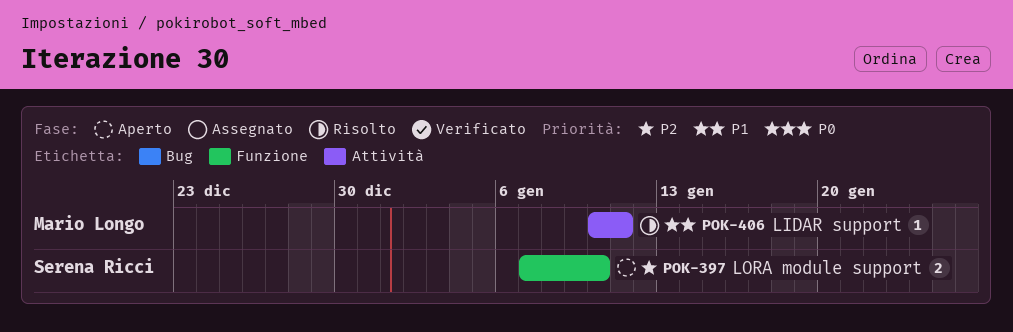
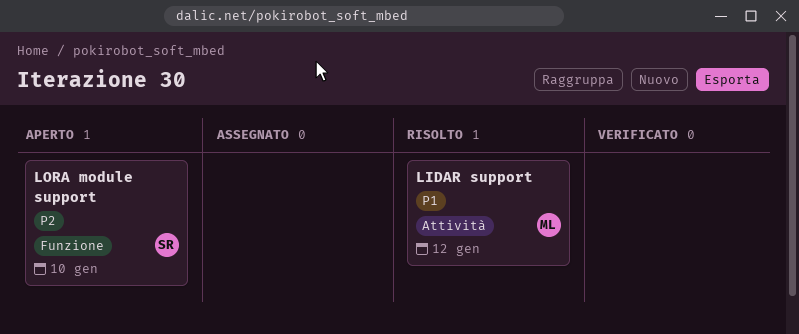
LIDAR support, due: Jan 11 -> Jan 12

